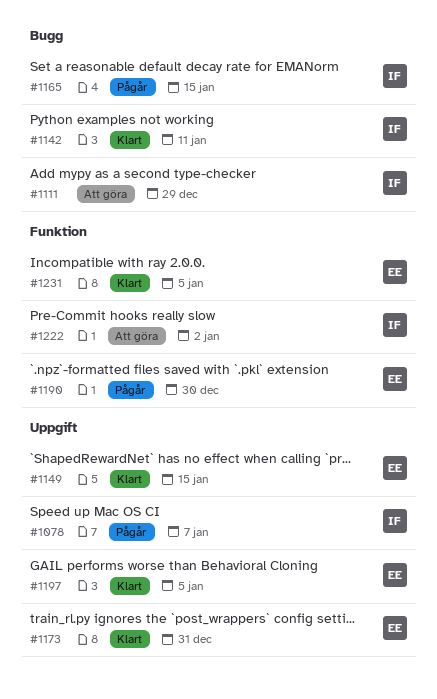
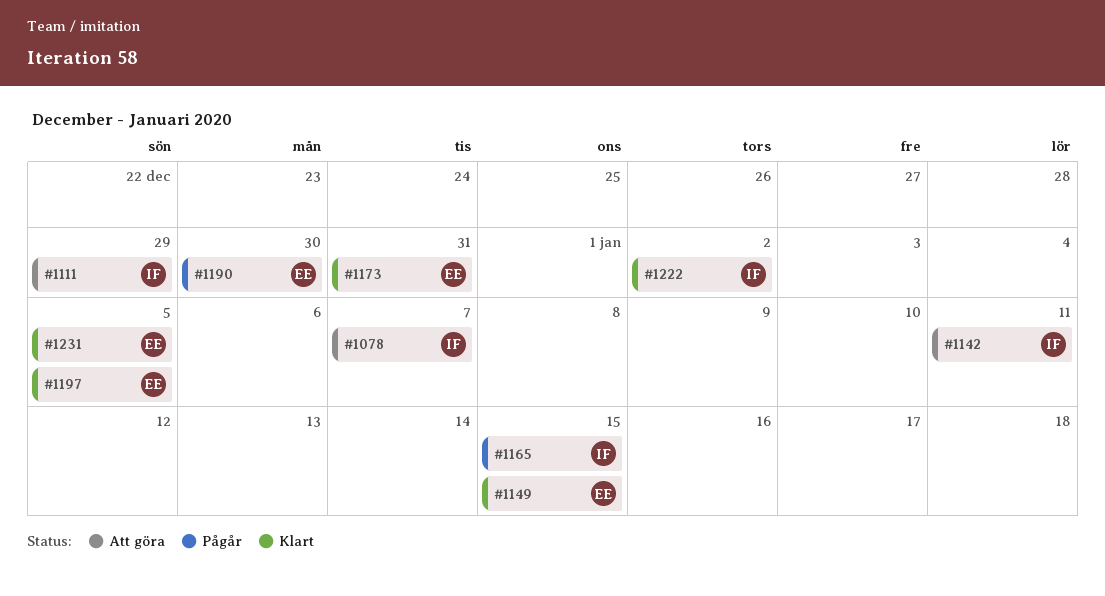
#1078, status: Pågår -> Att göra
#1142, status: Klart -> Att göra
#1222, status: Att göra -> Klart

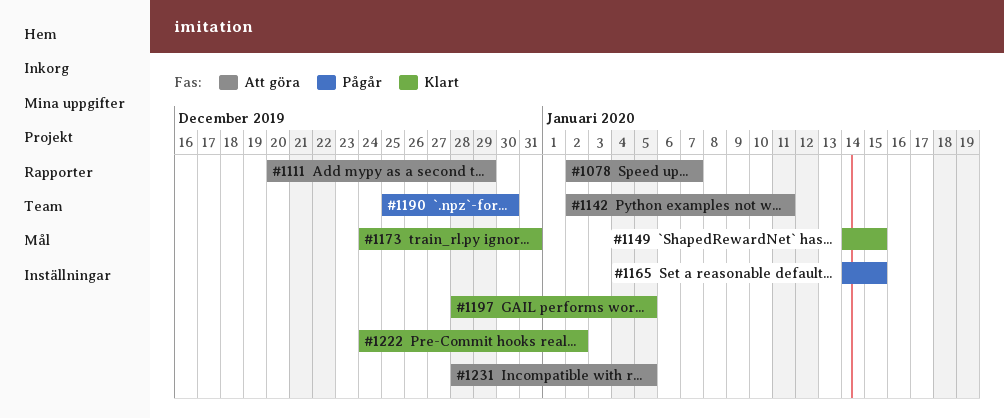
#1231, status: Klart -> Att göra

